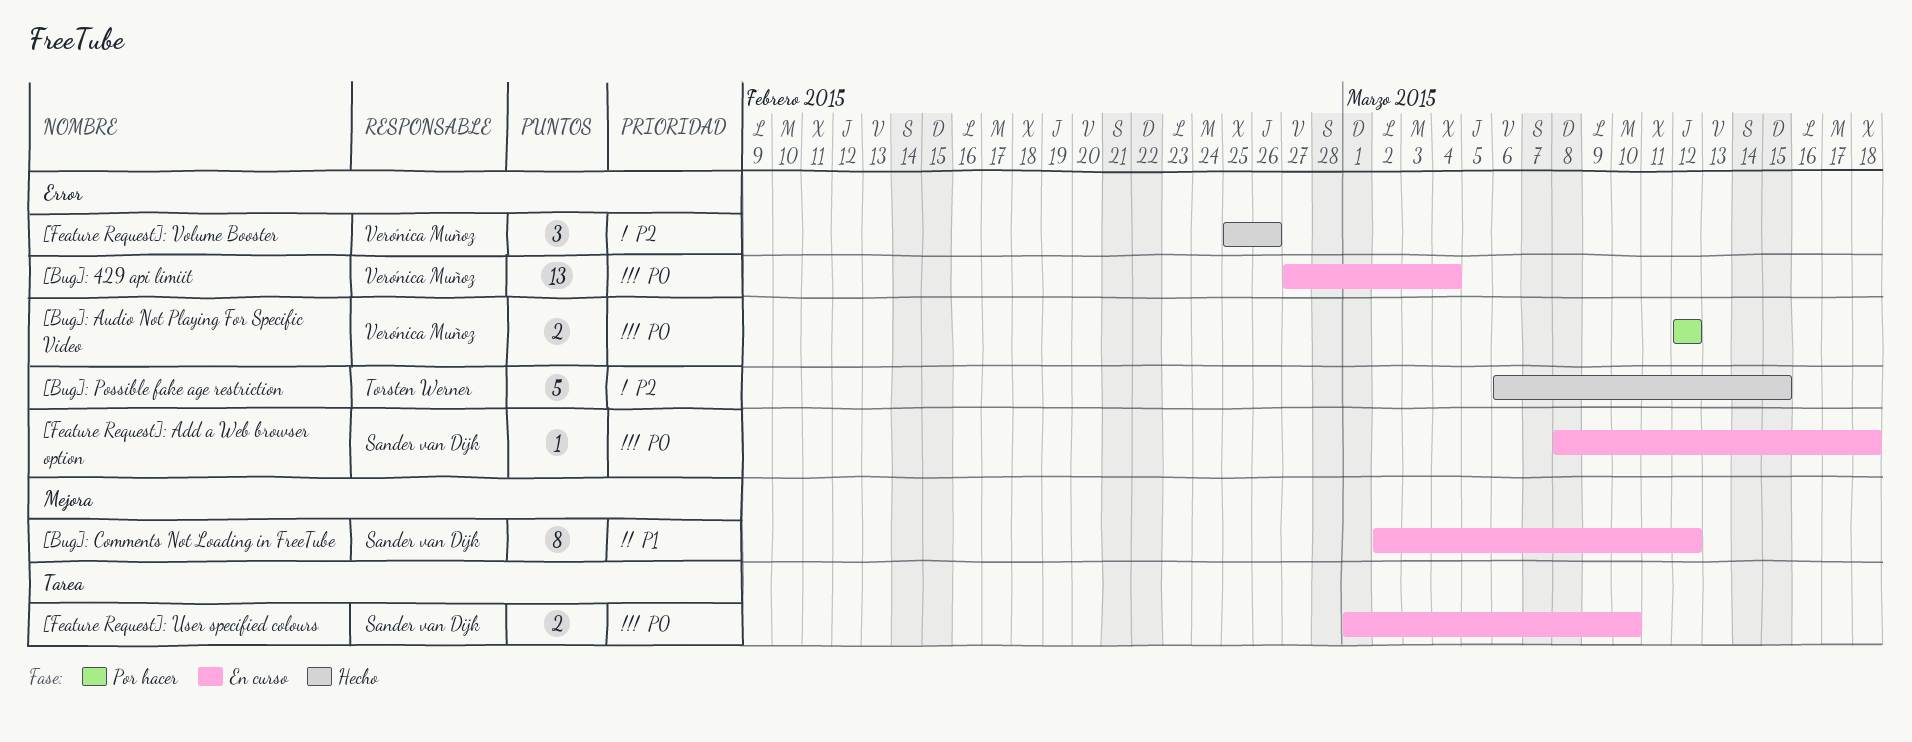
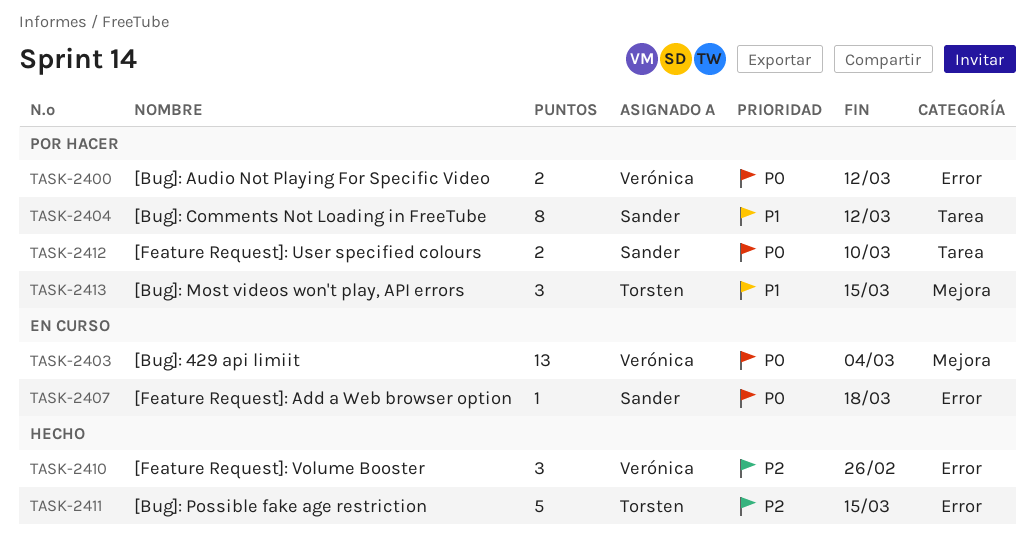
[Bug]: 429 api limiit, label: Error -> Mejora
[Bug]: Comments Not Loading in FreeTube, status: En curso -> Por hacer
[Bug]: Comments Not Loading in FreeTube, label: Mejora -> Tarea
[Bug]: Most videos won't play, API errors: none -> present
[Feature Request]: User specified colours, status: En curso -> Por hacer

